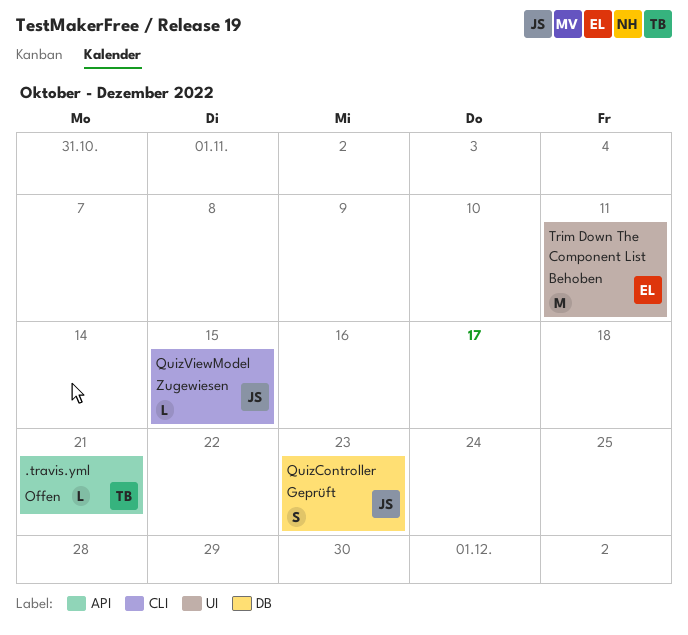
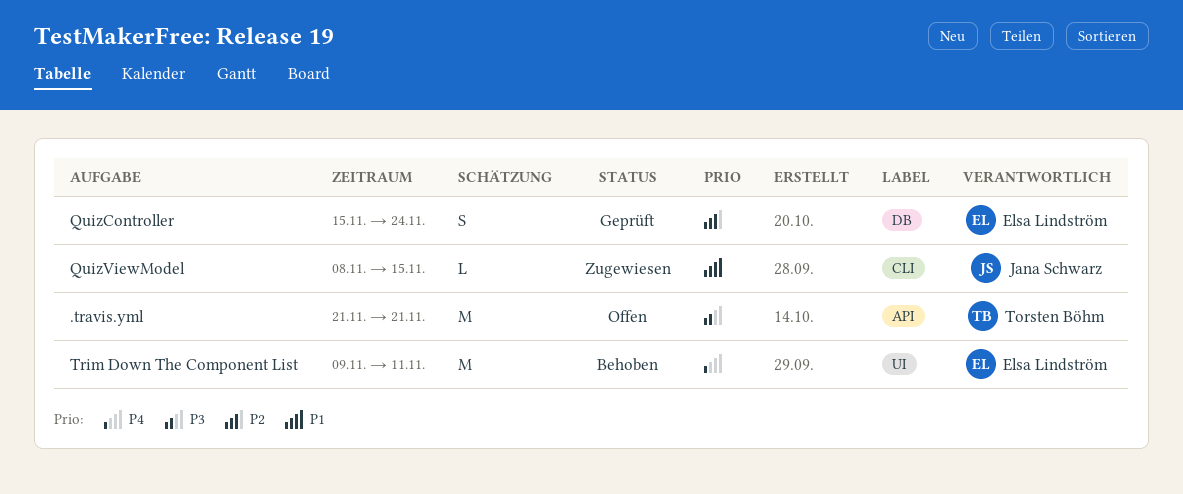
.travis.yml, estimate: L -> M
QuizController, owner: Jana Schwarz -> Elsa Lindström
QuizController, due: Nov 23 -> Nov 24

